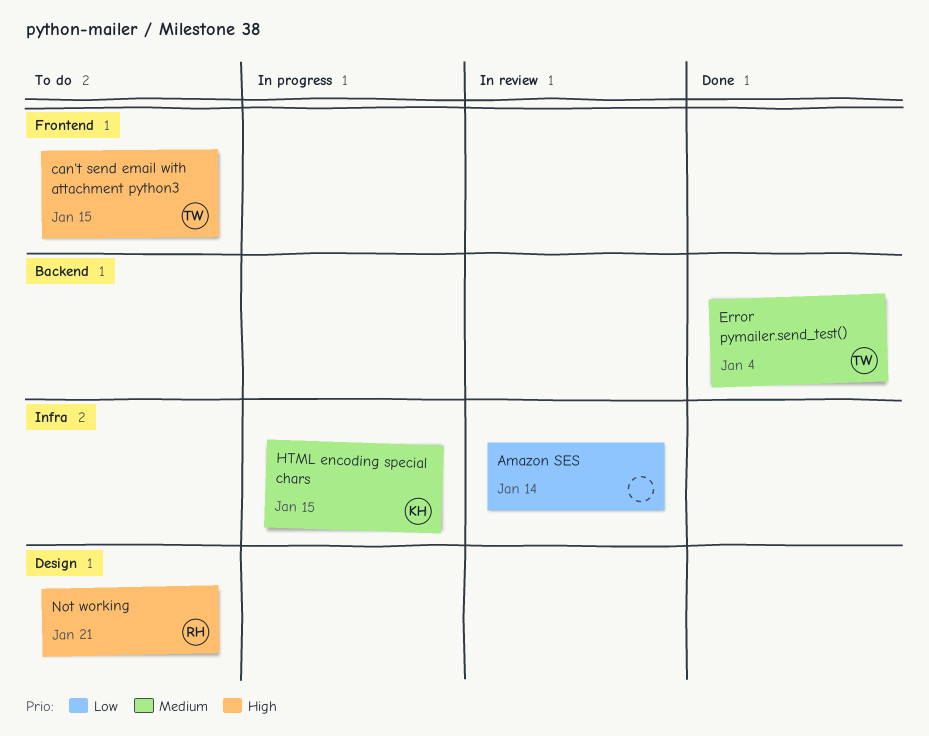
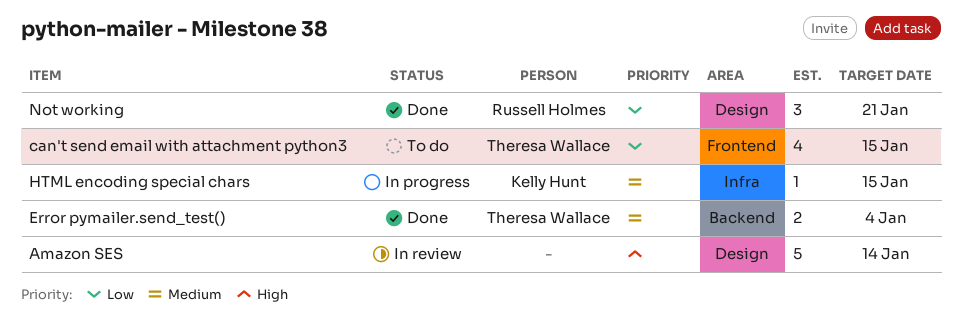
Amazon SES, priority: Low -> High
Amazon SES, label: Infra -> Design
can't send email with attachment python3, priority: High -> Low
Not working, status: To do -> Done
Not working, priority: High -> Low

